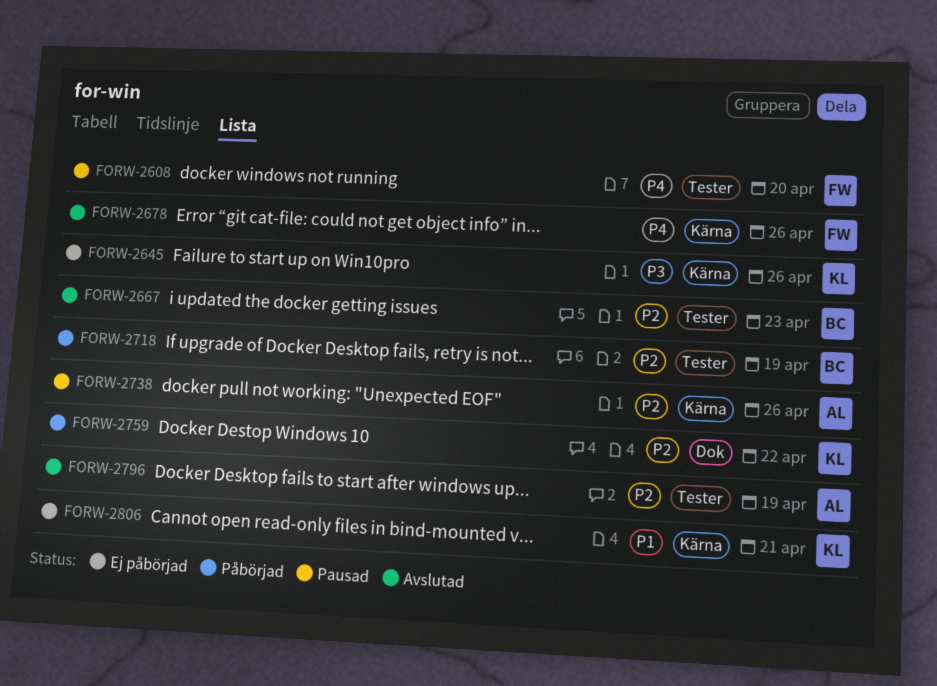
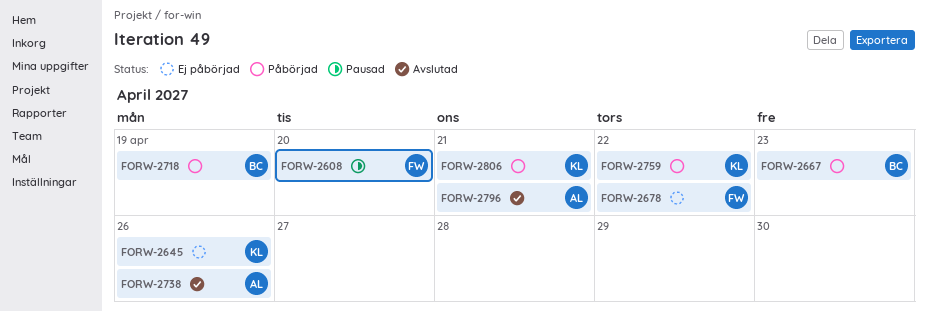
FORW-2667, status: Avslutad -> Påbörjad
FORW-2678, status: Avslutad -> Ej påbörjad
FORW-2678, due: Apr 26 -> Apr 22
FORW-2738, status: Pausad -> Avslutad
FORW-2796, due: Apr 19 -> Apr 21
FORW-2806, status: Ej påbörjad -> Påbörjad

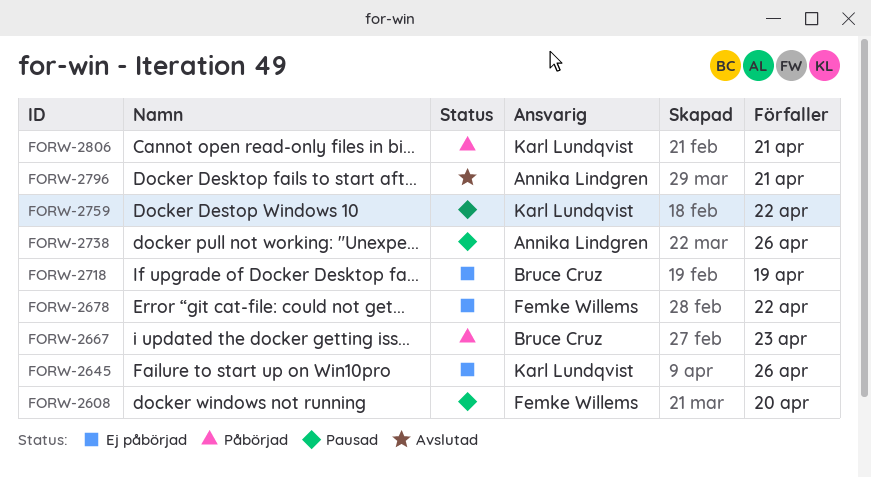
FORW-2718, status: Påbörjad -> Ej påbörjad
FORW-2738, status: Avslutad -> Pausad
FORW-2759, status: Påbörjad -> Pausad

